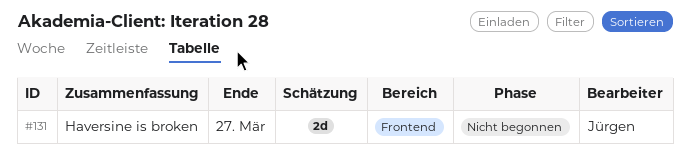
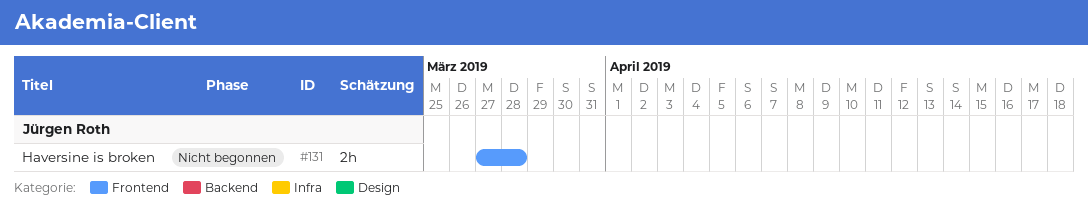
#131, estimate: 2d -> 2h
#131, due: Mar 27 -> Mar 28

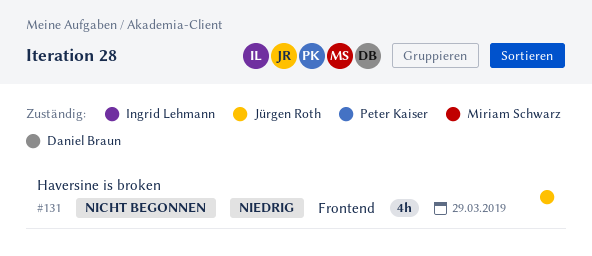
#131, estimate: 2h -> 4h
#131, due: Mar 28 -> Mar 29

